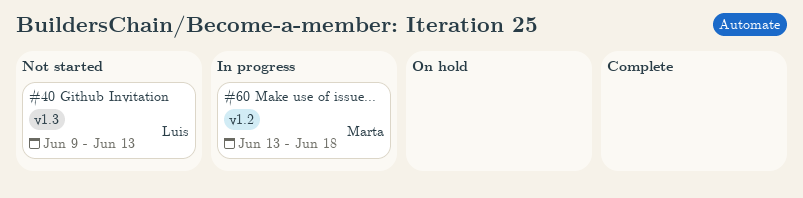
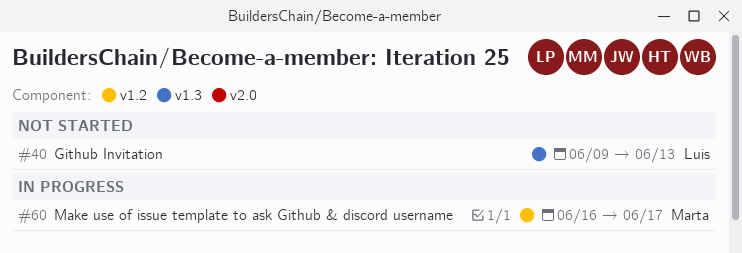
#60, start: Jun 13 -> Jun 16
#60, due: Jun 18 -> Jun 17

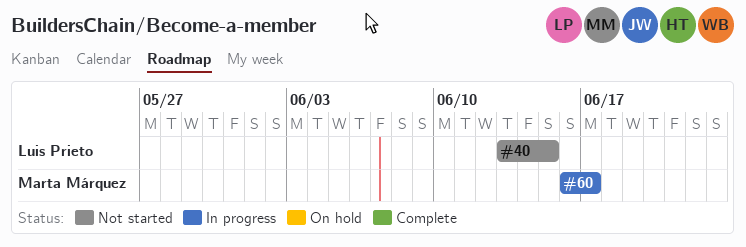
#40, start: Jun 9 -> Jun 13
#40, due: Jun 13 -> Jun 15

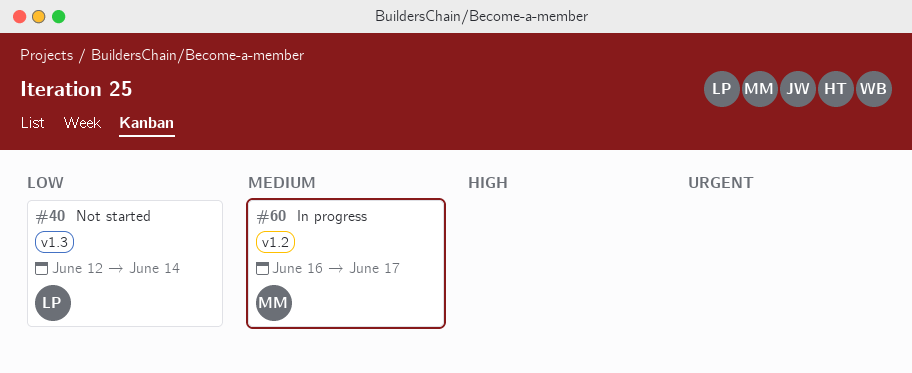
#40, start: Jun 13 -> Jun 12
#40, due: Jun 15 -> Jun 14

